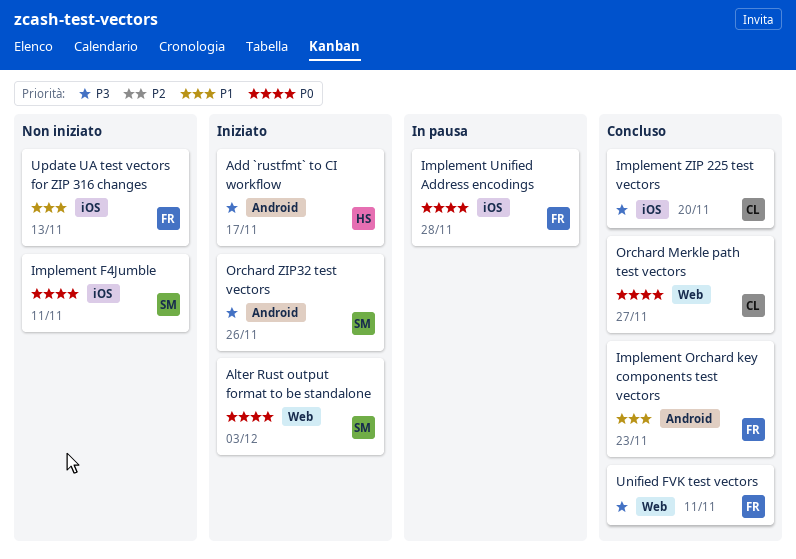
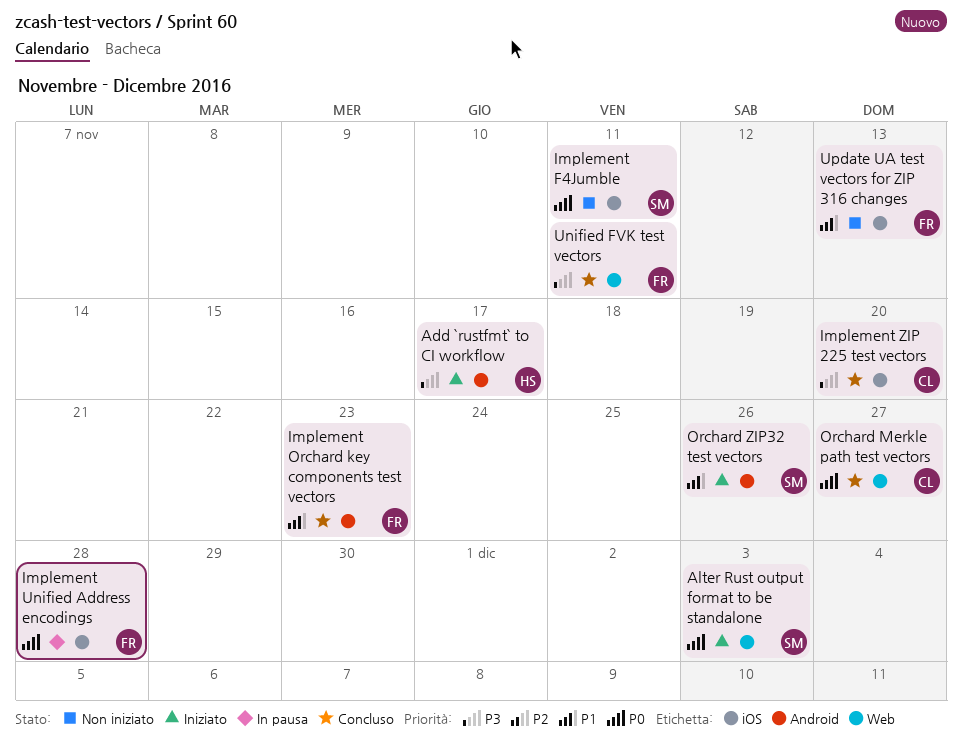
Orchard ZIP32 test vectors, priority: P3 -> P1

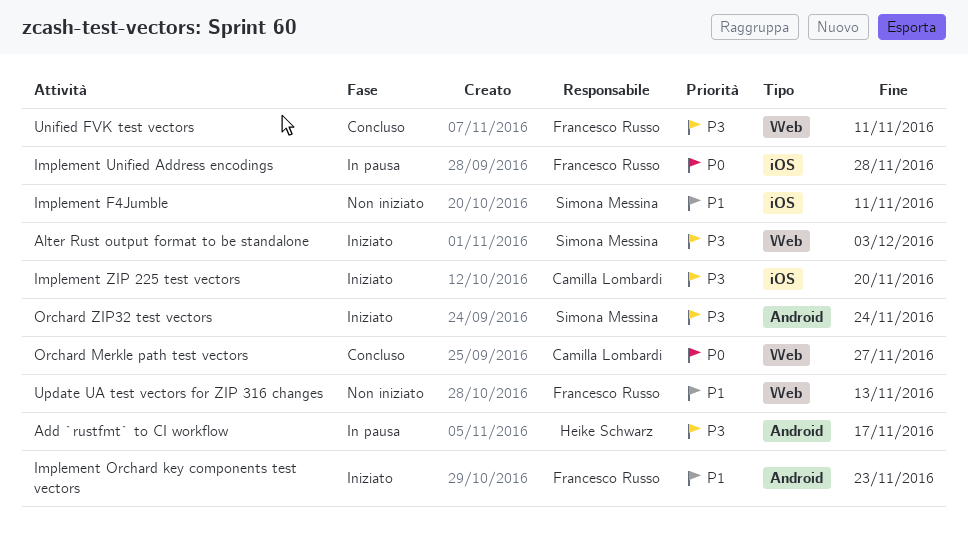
Add `rustfmt` to CI workflow, status: Iniziato -> In pausa
Alter Rust output format to be standalone, priority: P0 -> P3
Implement F4Jumble, priority: P0 -> P1
Implement Orchard key components test vectors, status: Concluso -> Iniziato
Implement ZIP 225 test vectors, status: Concluso -> Iniziato
Orchard ZIP32 test vectors, priority: P1 -> P3
Orchard ZIP32 test vectors, due: Nov 26 -> Nov 24
Update UA test vectors for ZIP 316 changes, label: iOS -> Web

